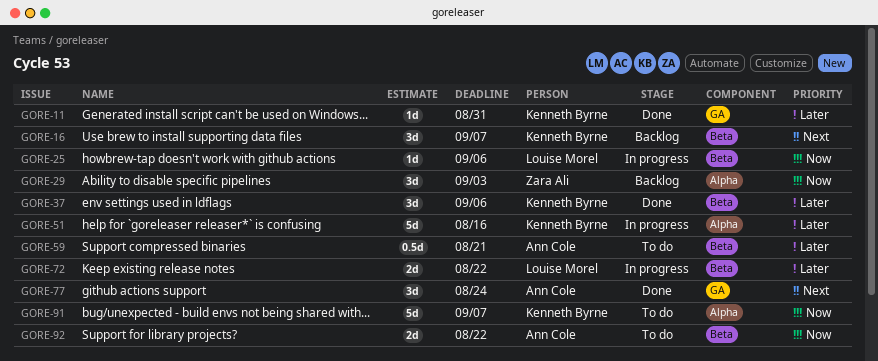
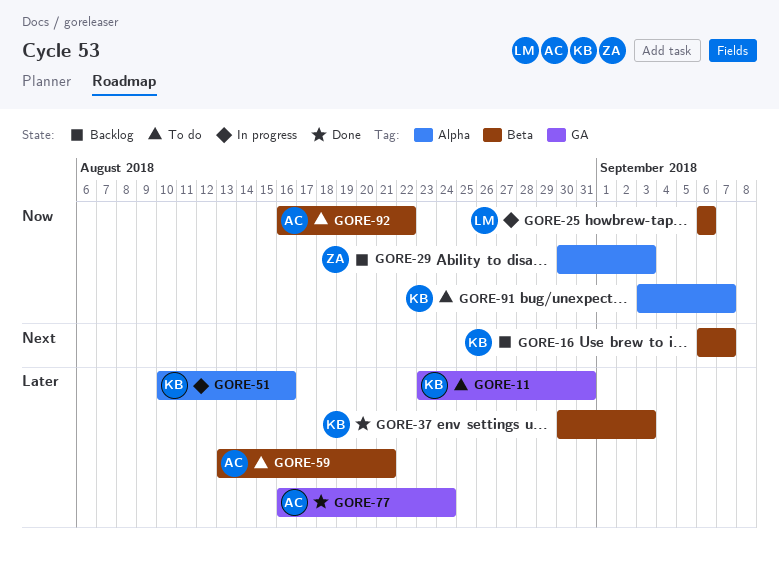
GORE-11, status: Done -> To do
GORE-37, due: Sep 6 -> Sep 3
GORE-72: present -> none
GORE-77, priority: Next -> Later

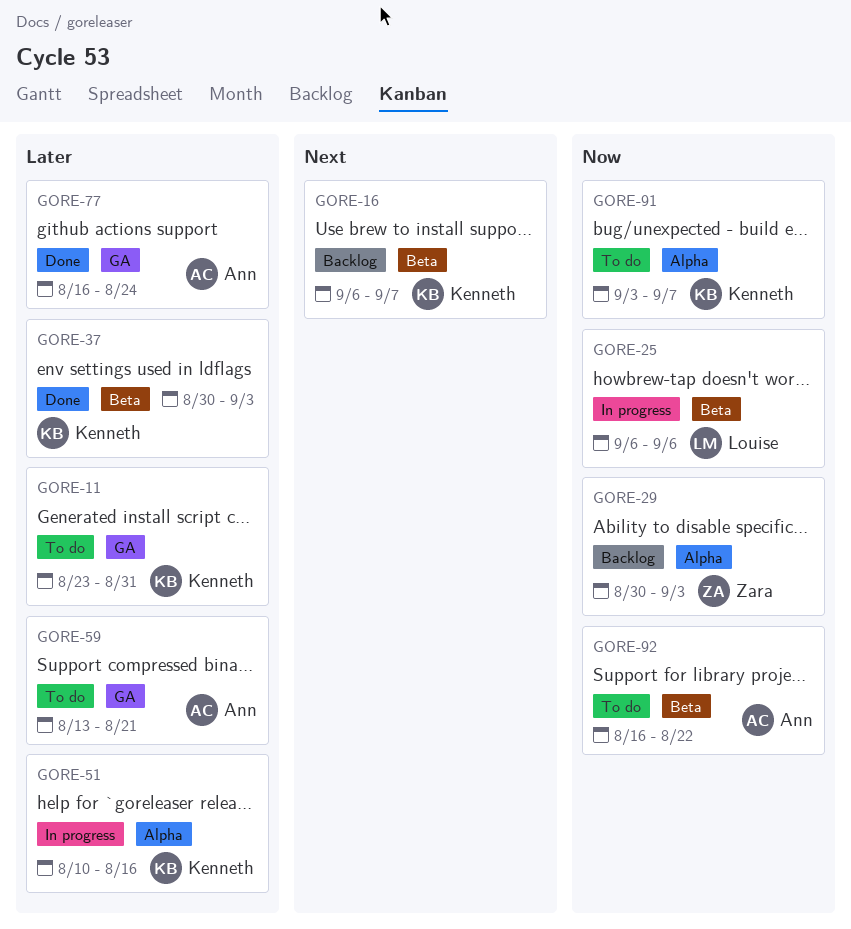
GORE-59, label: Beta -> GA

